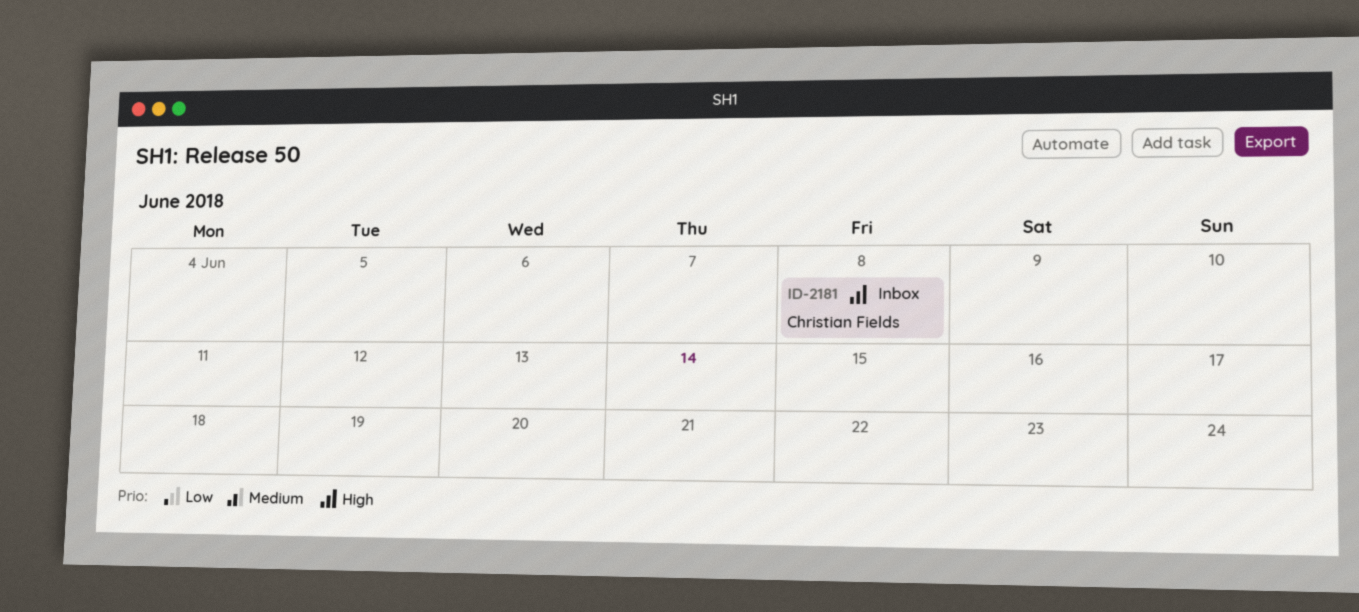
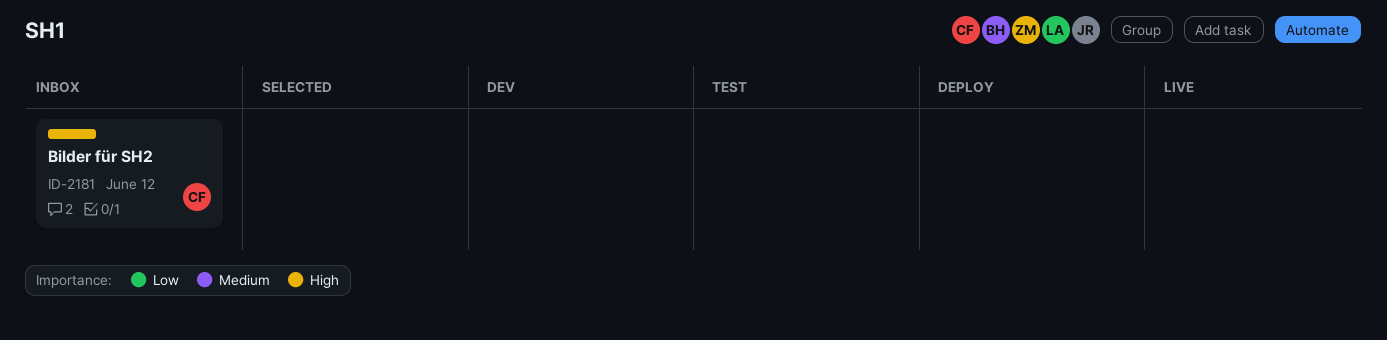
ID-2181, due: Jun 8 -> Jun 12

